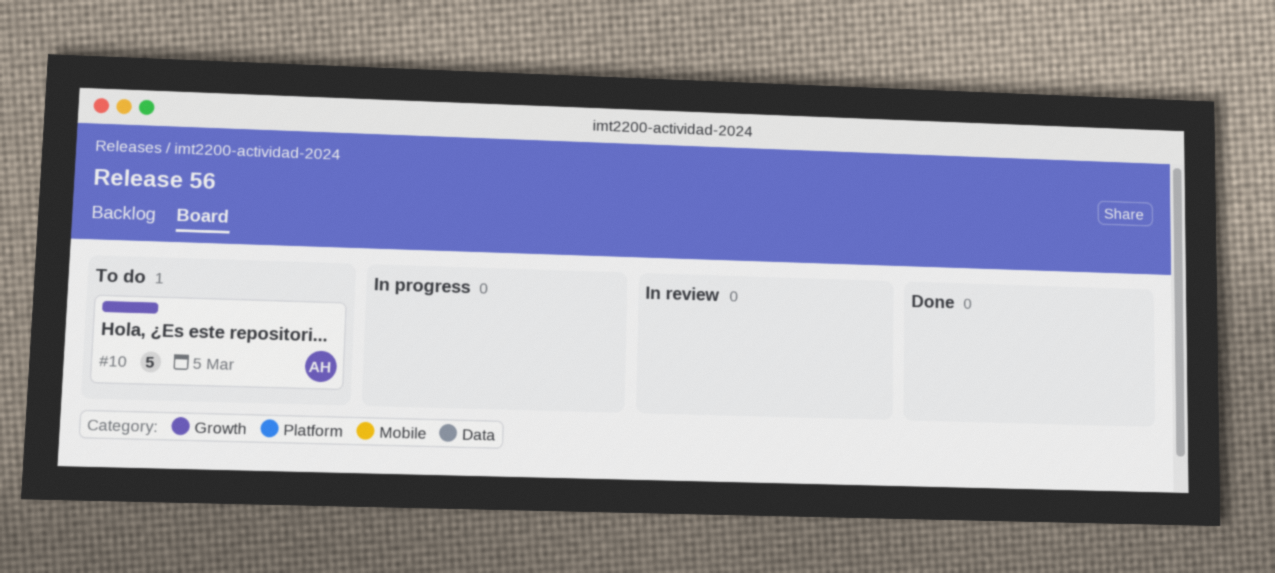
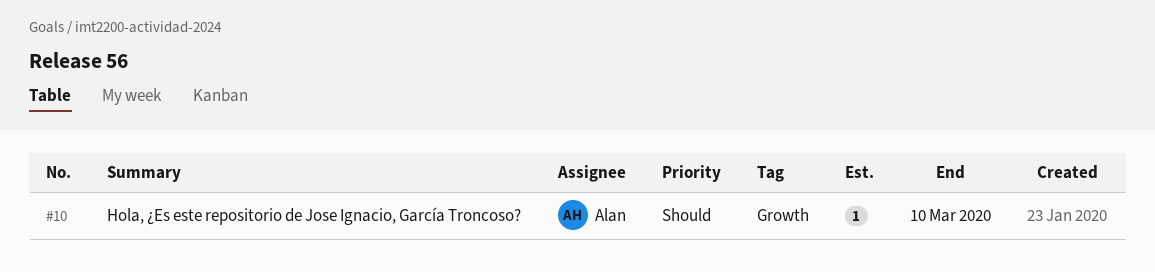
#10, estimate: 5 -> 1
#10, due: Mar 5 -> Mar 10

